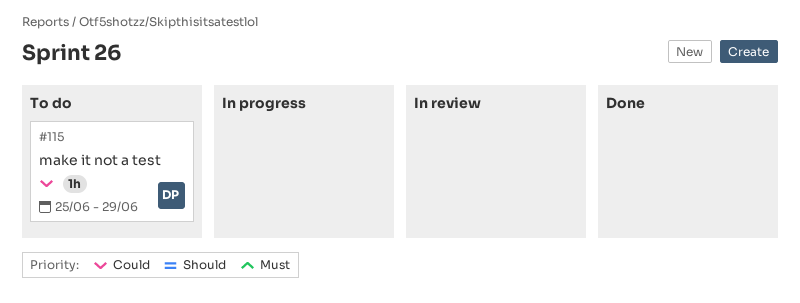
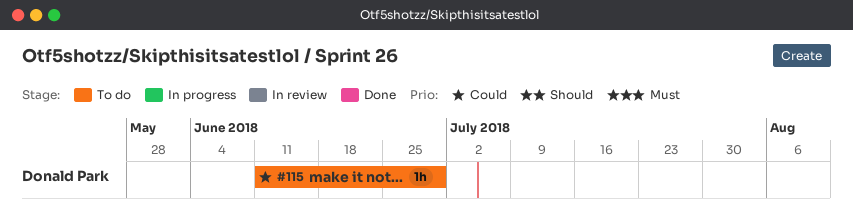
#115, start: Jun 25 -> Jun 11

